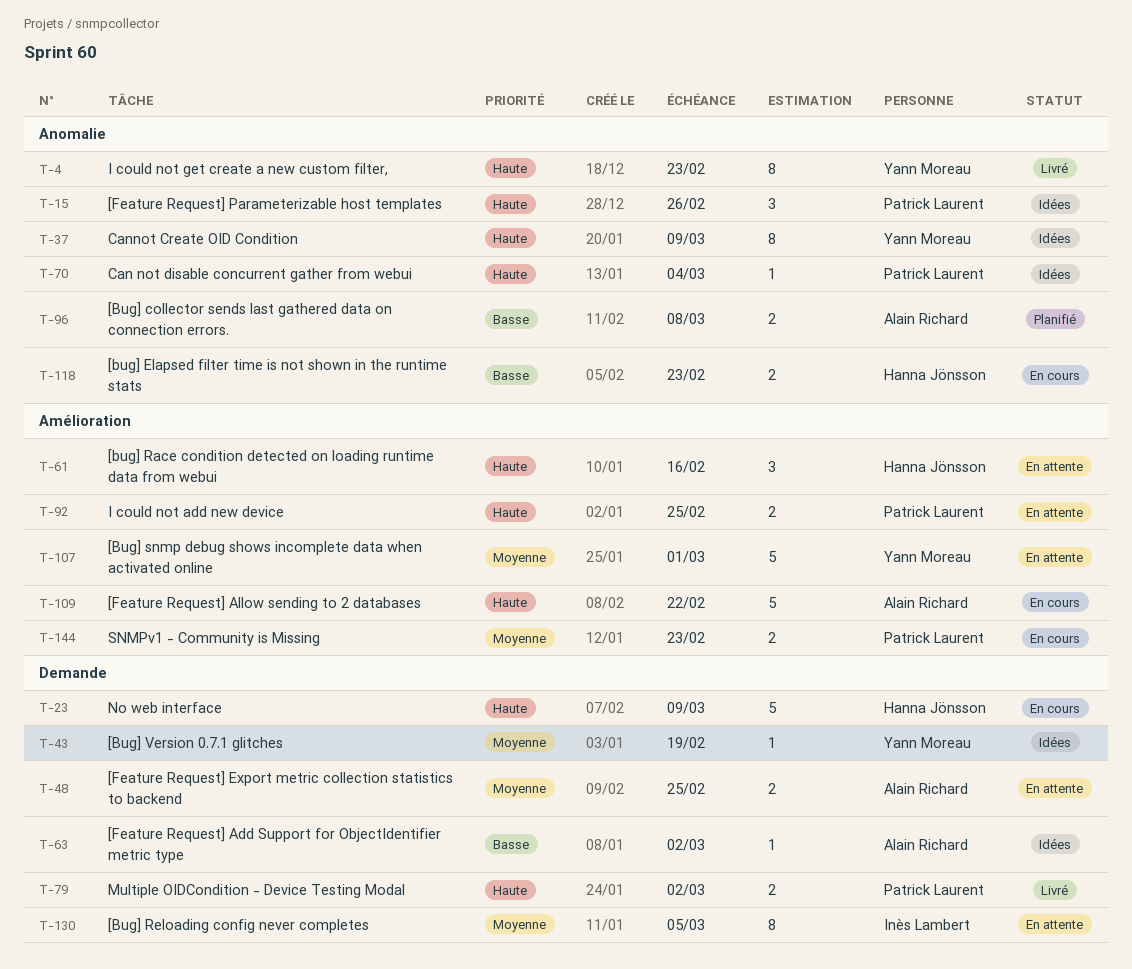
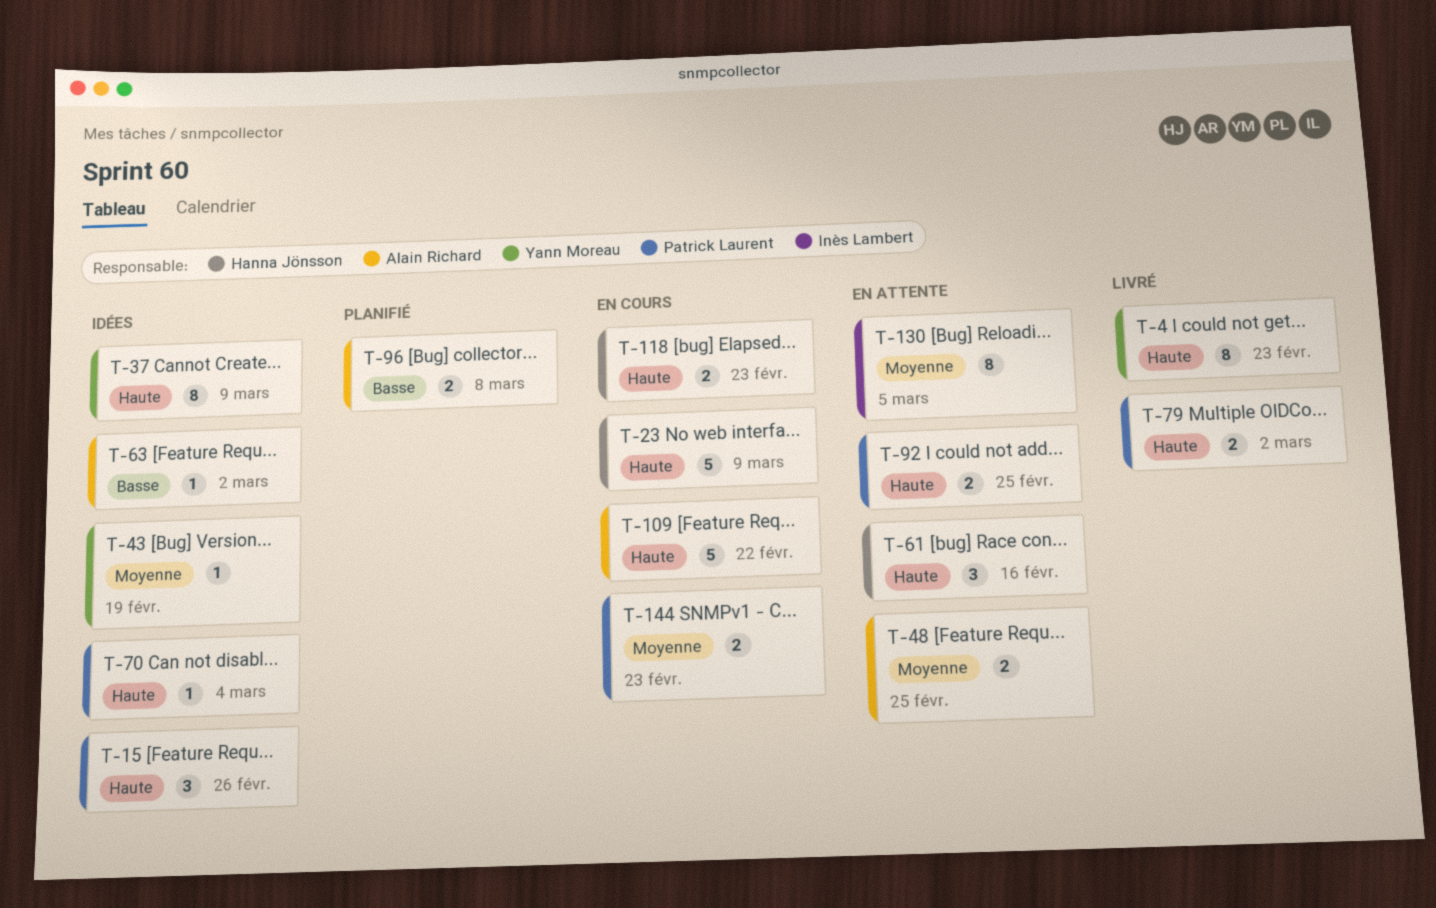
T-107: present -> none
T-118, priority: Basse -> Haute

